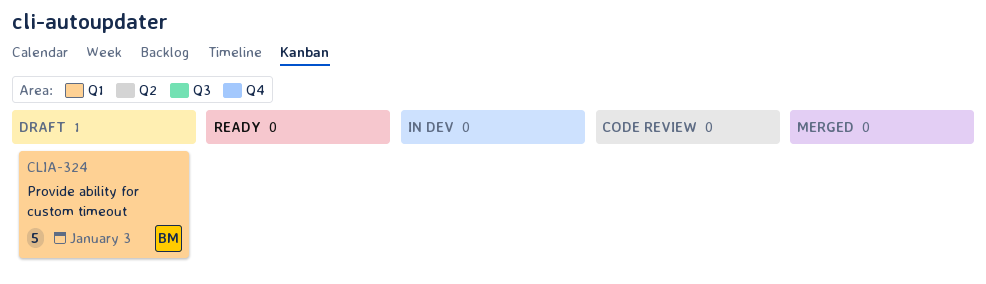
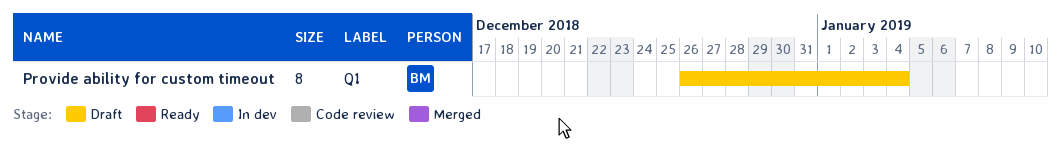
Provide ability for custom timeout, estimate: 5 -> 8
Provide ability for custom timeout, due: Jan 3 -> Jan 4

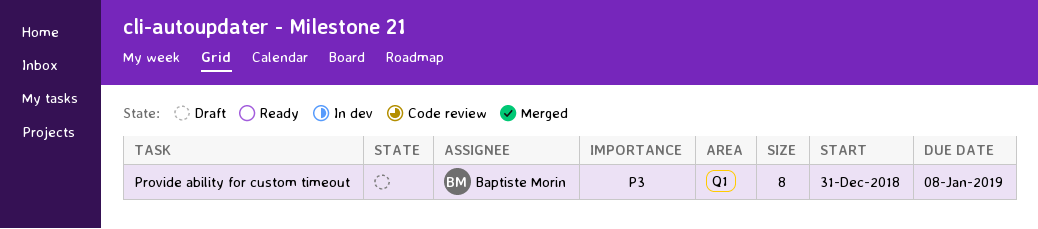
Provide ability for custom timeout, start: Dec 26 -> Dec 31
Provide ability for custom timeout, due: Jan 4 -> Jan 8

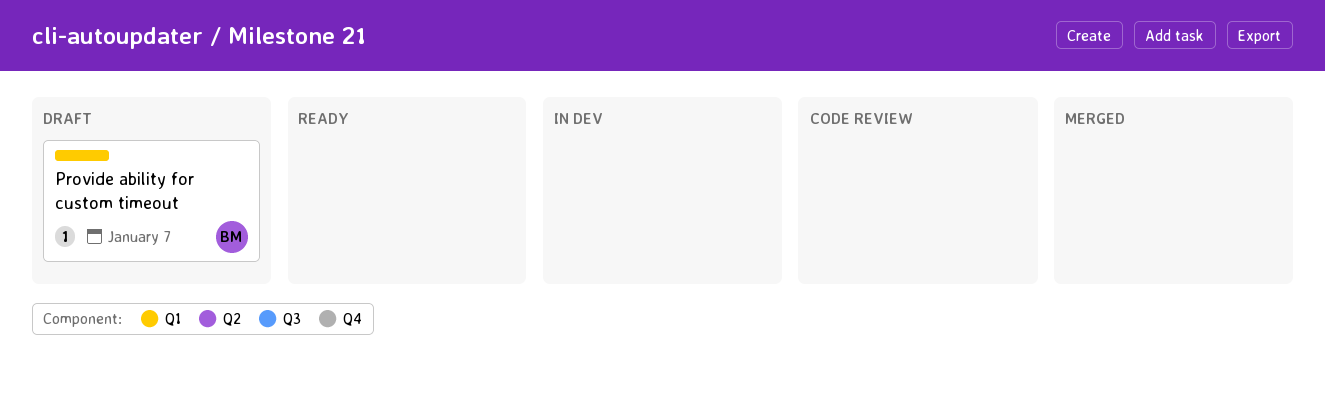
Provide ability for custom timeout, estimate: 8 -> 1
Provide ability for custom timeout, due: Jan 8 -> Jan 7

